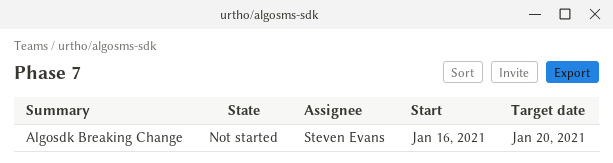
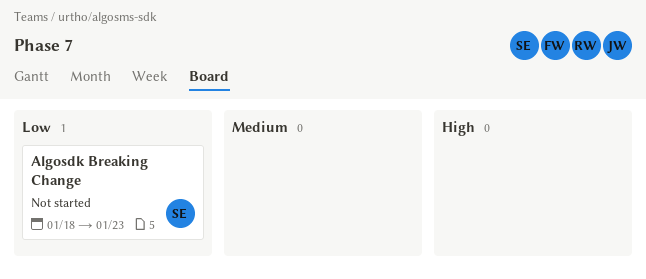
Algosdk Breaking Change, start: Jan 16 -> Jan 18
Algosdk Breaking Change, due: Jan 20 -> Jan 23

